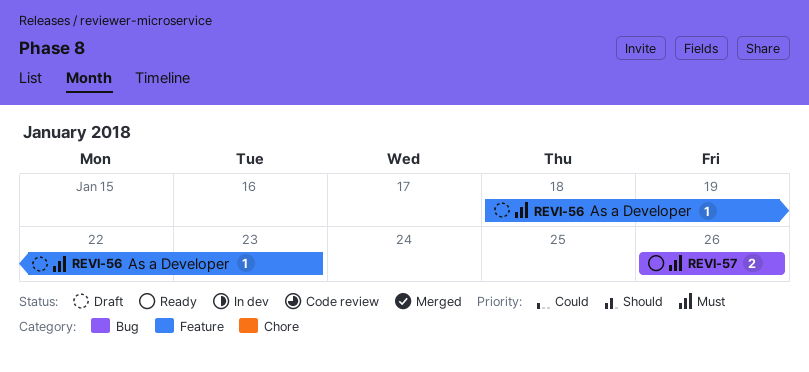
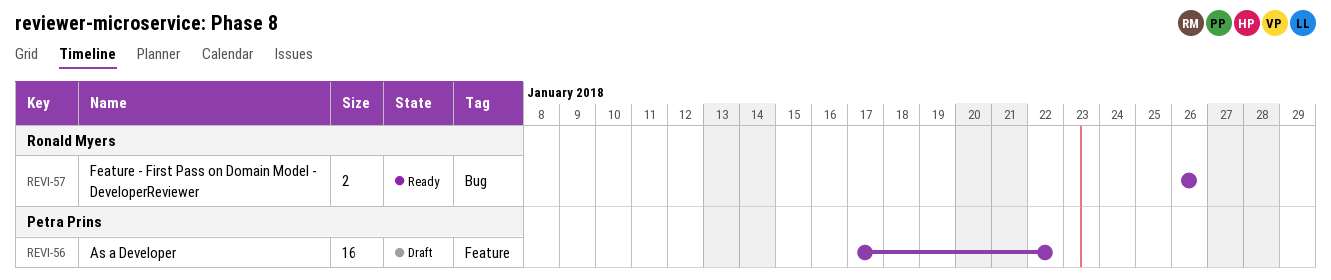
REVI-56, estimate: 1 -> 16
REVI-56, start: Jan 18 -> Jan 17
REVI-56, due: Jan 23 -> Jan 22

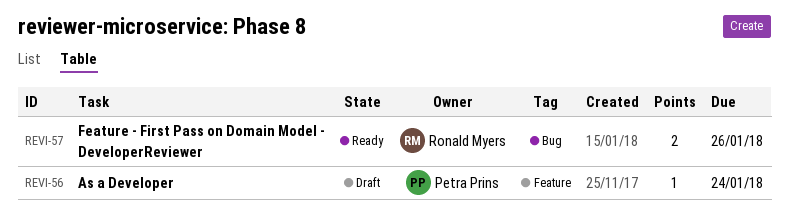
REVI-56, estimate: 16 -> 1
REVI-56, due: Jan 22 -> Jan 24

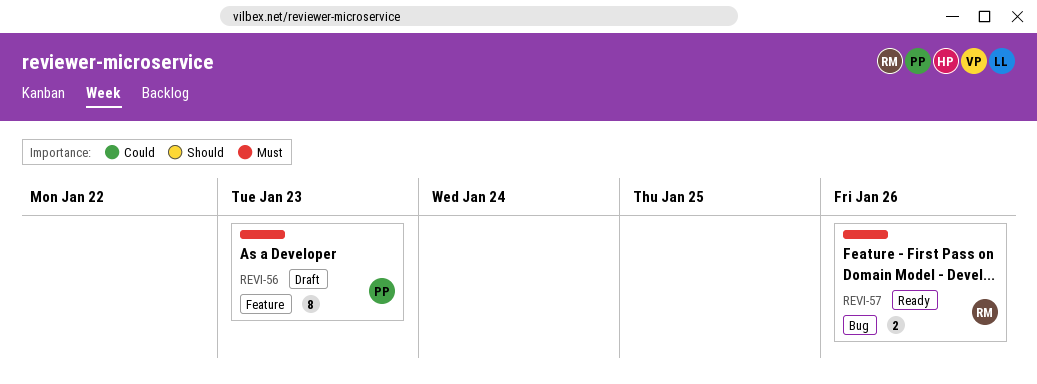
REVI-56, estimate: 1 -> 8
REVI-56, due: Jan 24 -> Jan 23

